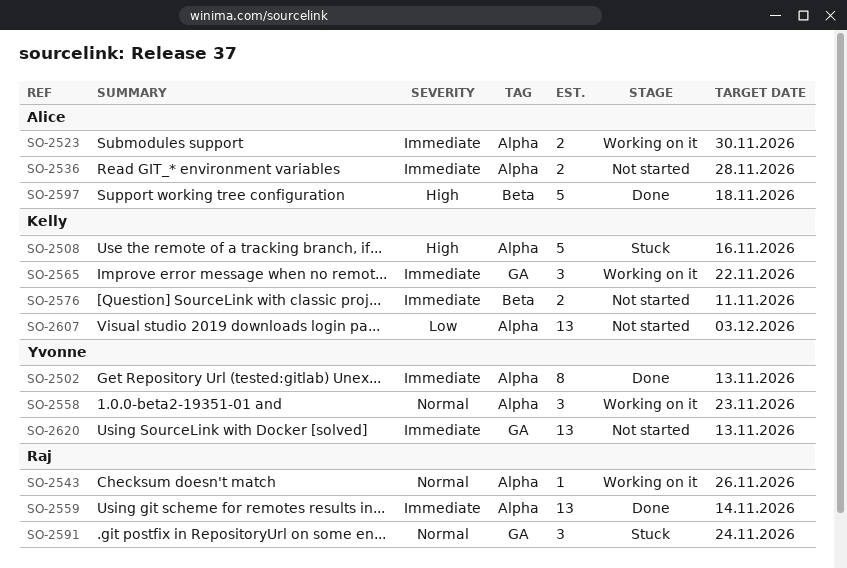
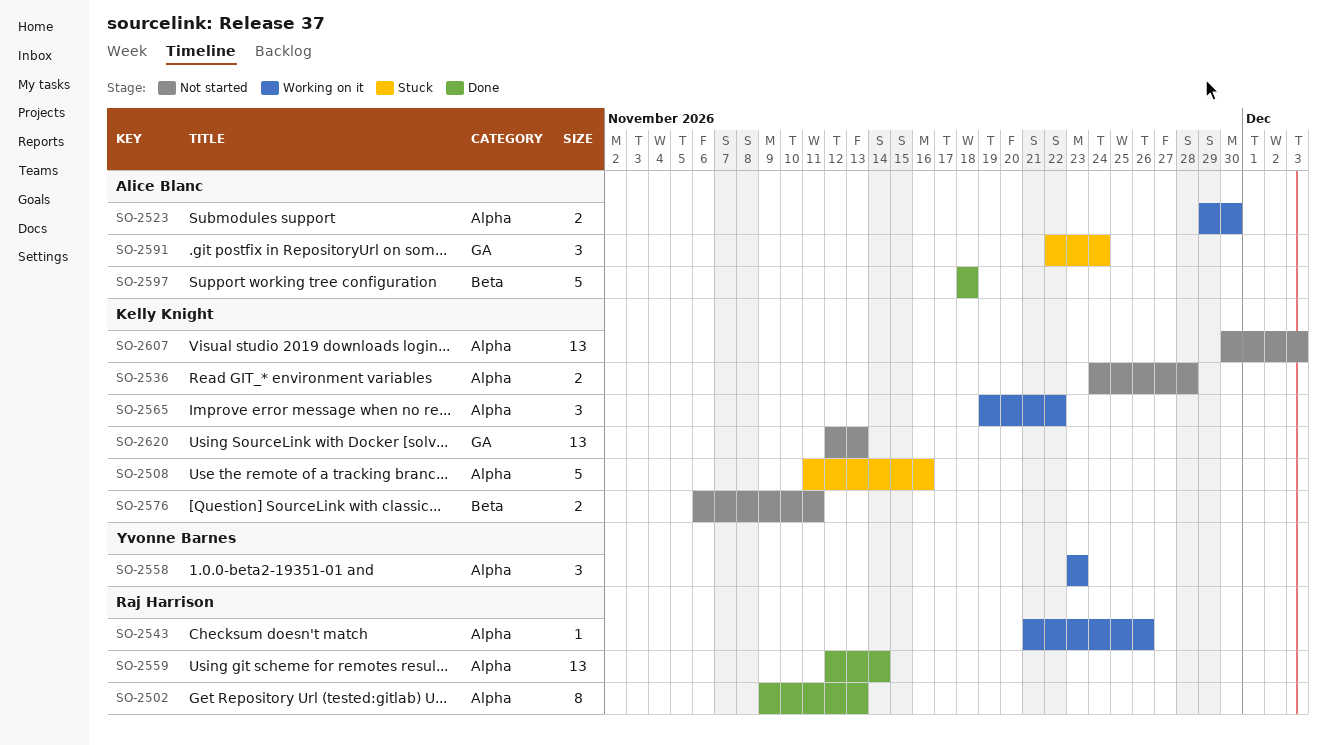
SO-2502, owner: Yvonne Barnes -> Raj Harrison
SO-2536, owner: Alice Blanc -> Kelly Knight
SO-2565, label: GA -> Alpha
SO-2591, owner: Raj Harrison -> Alice Blanc
SO-2620, owner: Yvonne Barnes -> Kelly Knight

